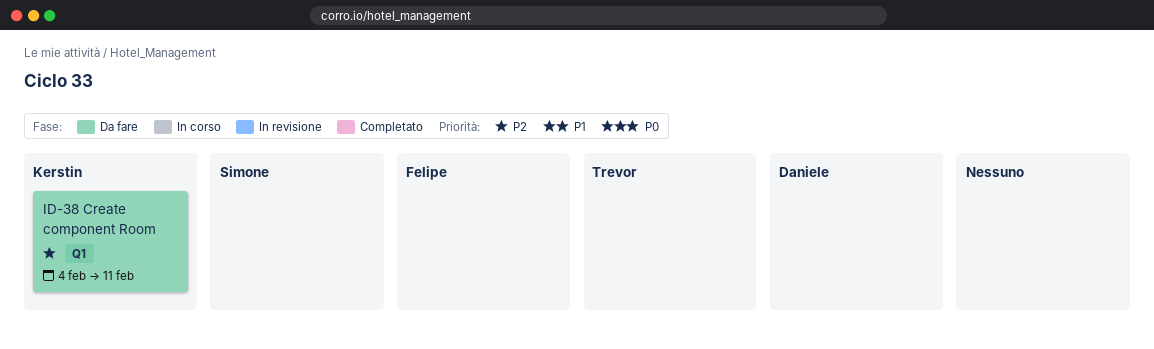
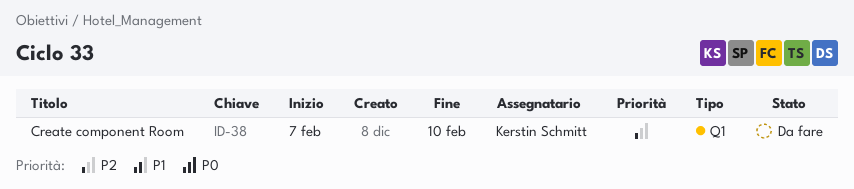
ID-38, start: Feb 4 -> Feb 7
ID-38, due: Feb 11 -> Feb 10

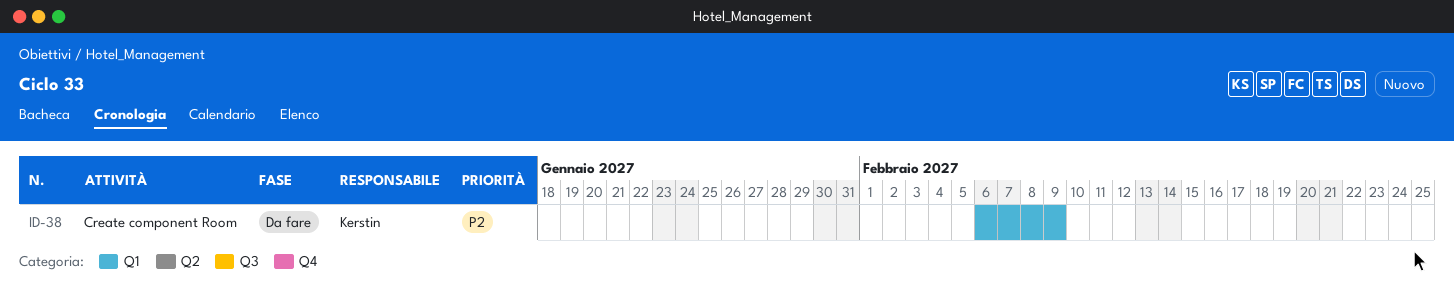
ID-38, start: Feb 7 -> Feb 6
ID-38, due: Feb 10 -> Feb 9

